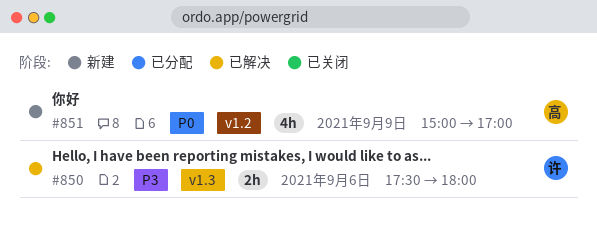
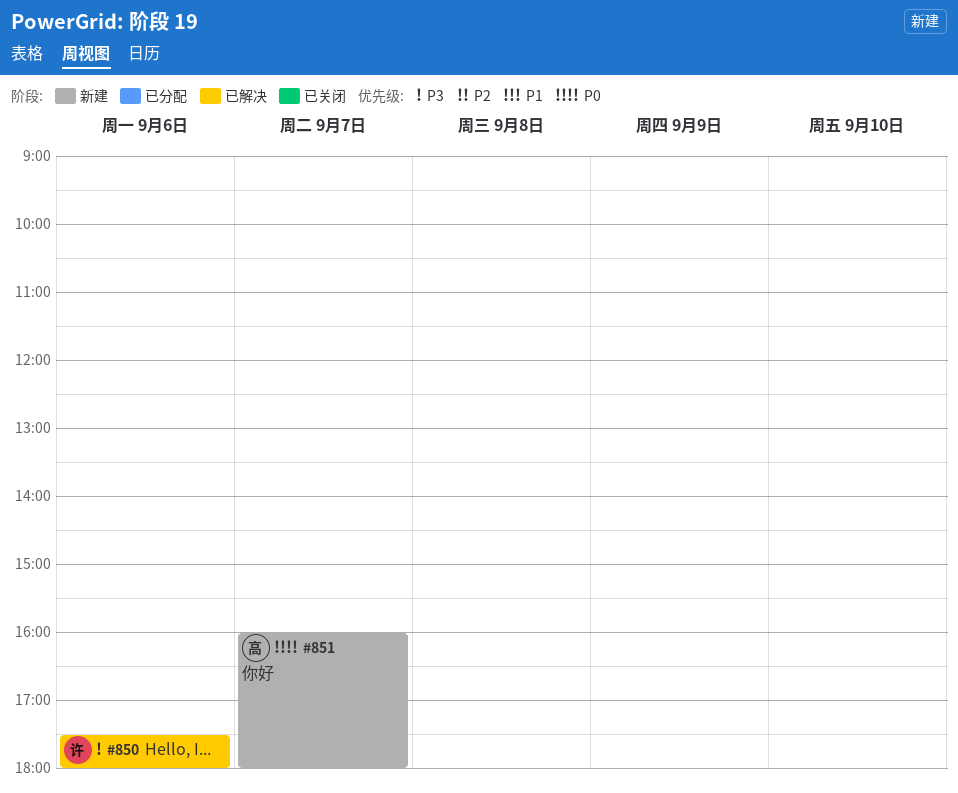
#851, day: Sep 9 -> Sep 7
#851, begins: 15:00 -> 16:00
#851, ends: 17:00 -> 18:00

